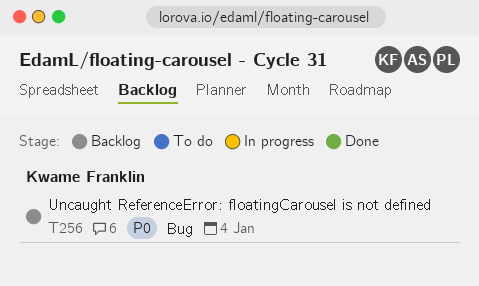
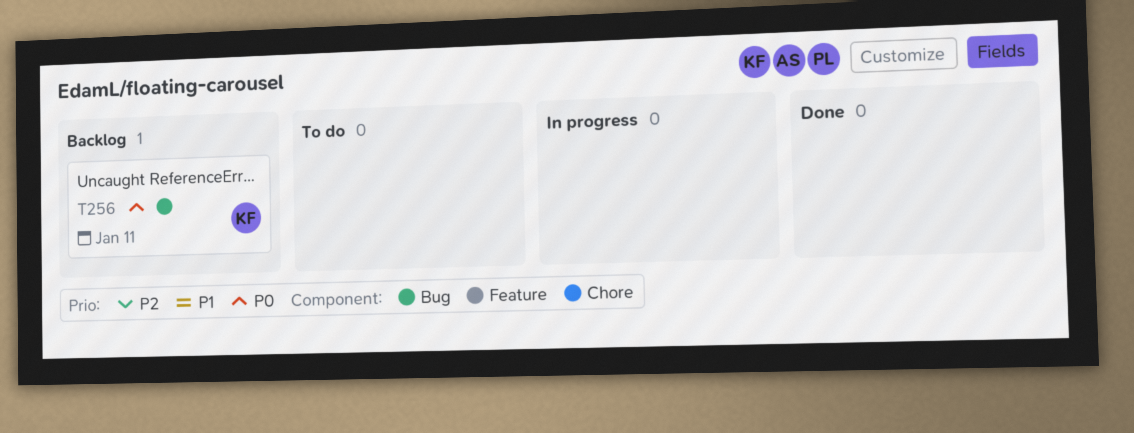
T256, due: Jan 4 -> Jan 11

